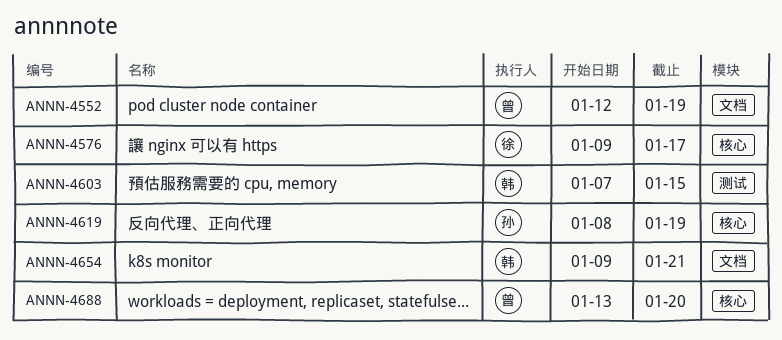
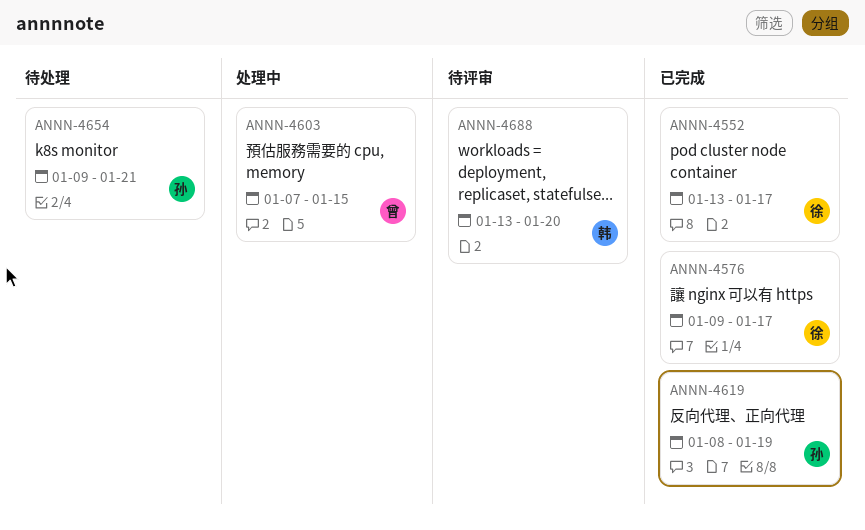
ANNN-4552, owner: 曾 -> 徐
ANNN-4552, start: Jan 12 -> Jan 13
ANNN-4552, due: Jan 19 -> Jan 17
ANNN-4603, owner: 韩 -> 曾
ANNN-4654, owner: 韩 -> 孙
ANNN-4688, owner: 曾 -> 韩

